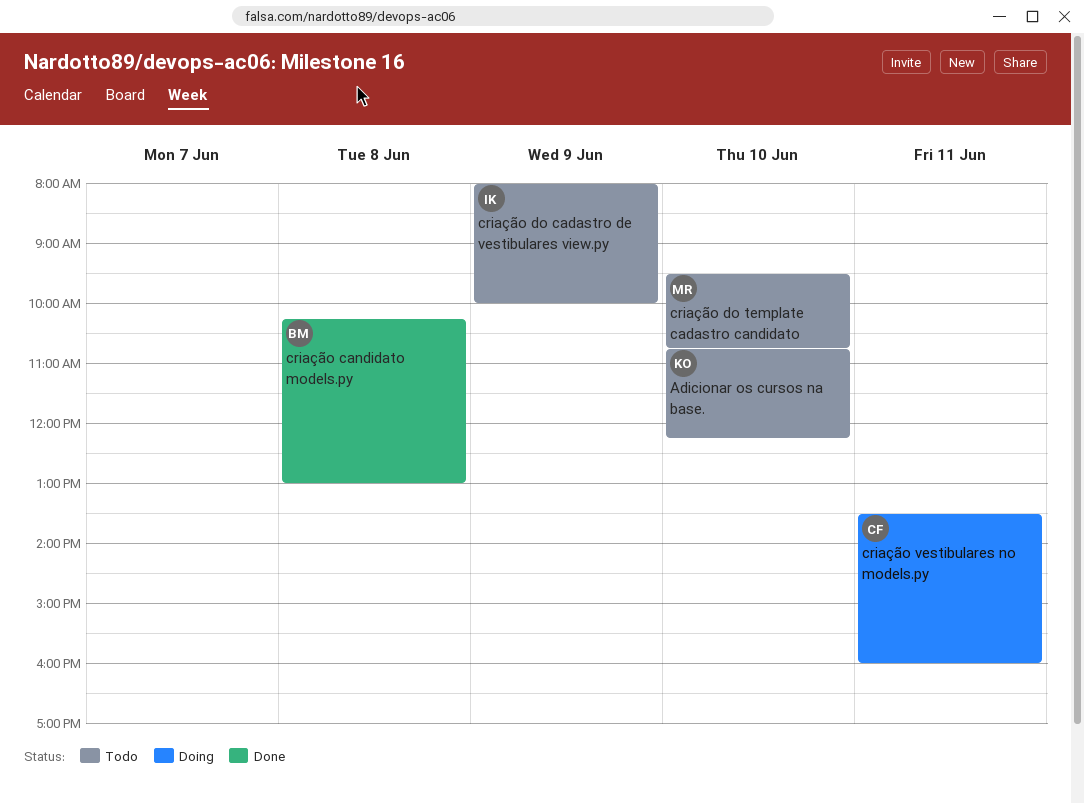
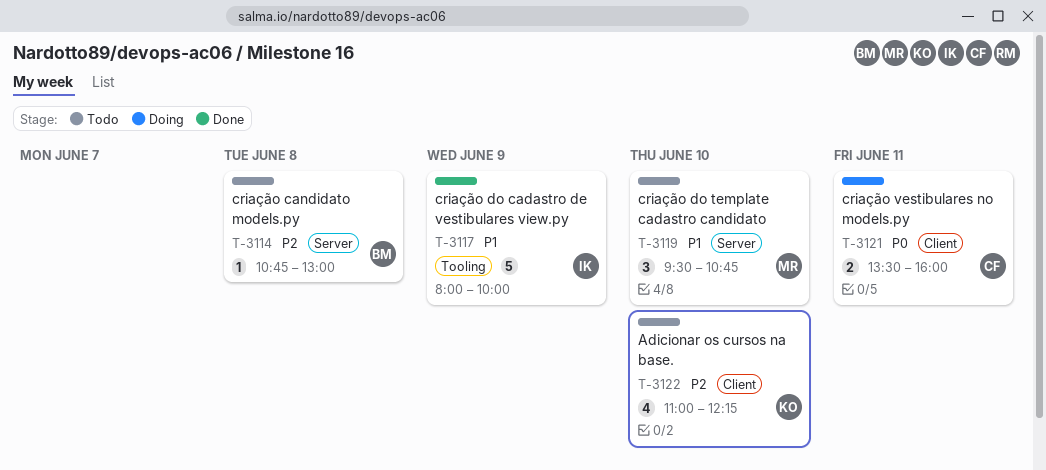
Adicionar os cursos na base., begins: 10:45 -> 11:00
criação candidato models.py, status: Done -> Todo
criação candidato models.py, begins: 10:15 -> 10:45
criação do cadastro de vestibulares view.py, status: Todo -> Done

